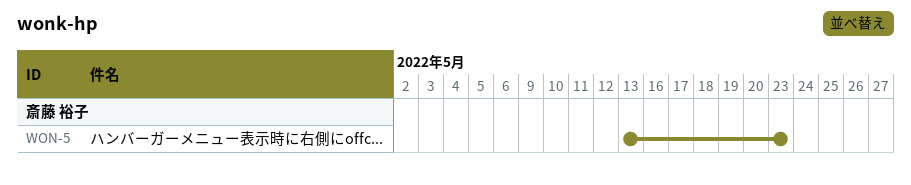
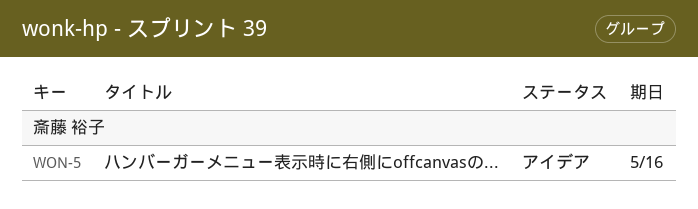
WON-5, due: May 23 -> May 16

